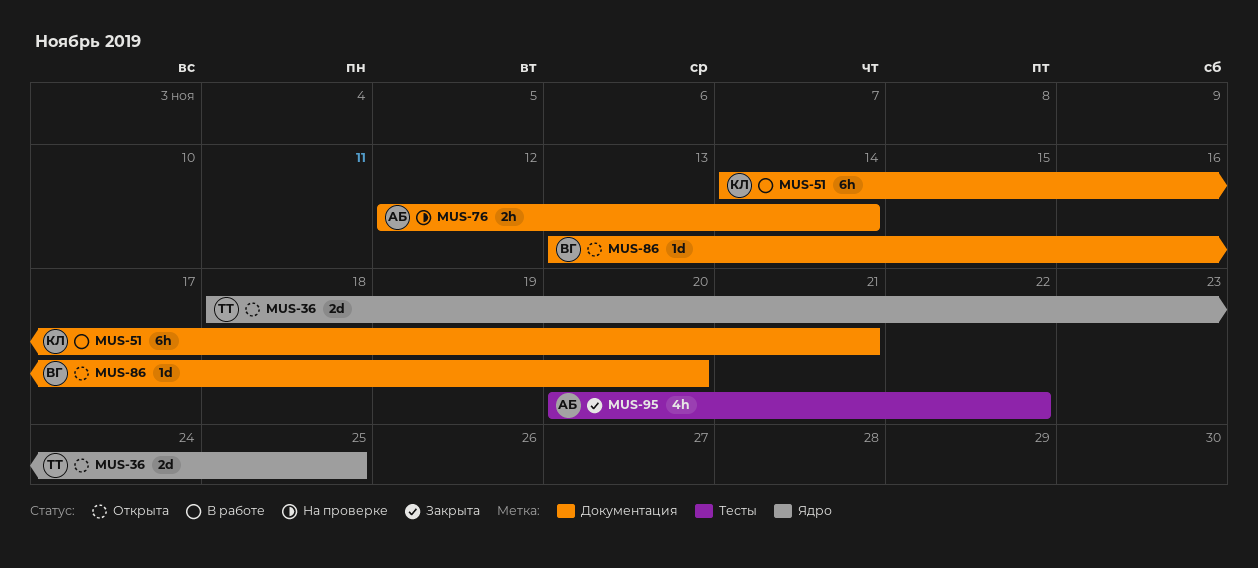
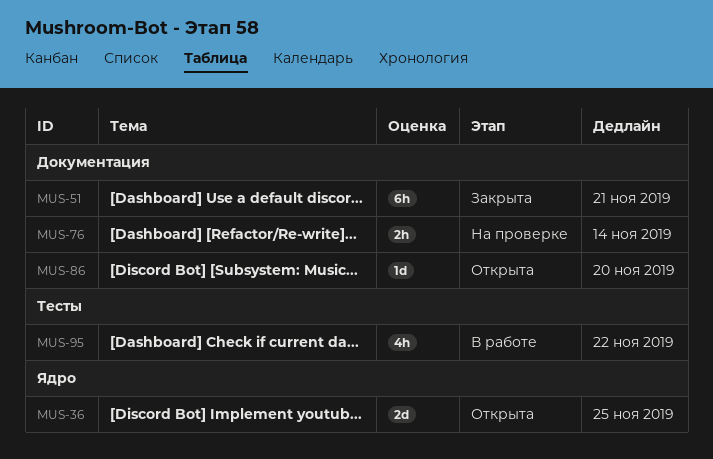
MUS-51, status: В работе -> Закрыта
MUS-95, status: Закрыта -> В работе

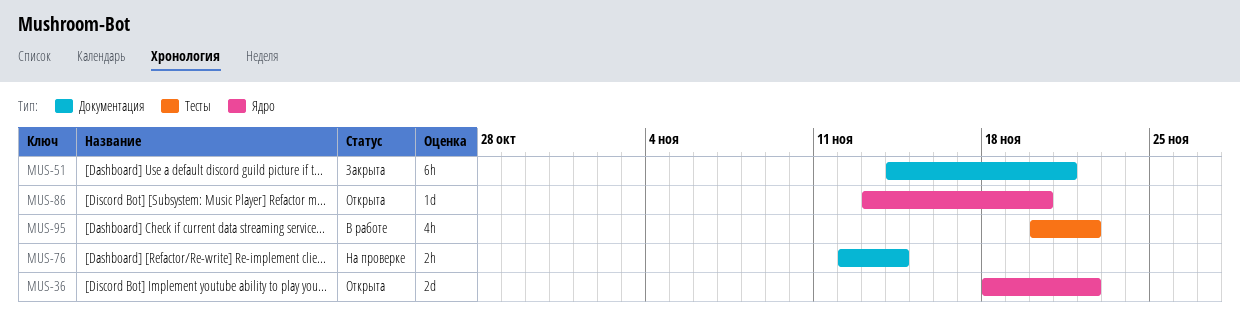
MUS-36, due: Nov 25 -> Nov 22
MUS-86, label: Документация -> Ядро

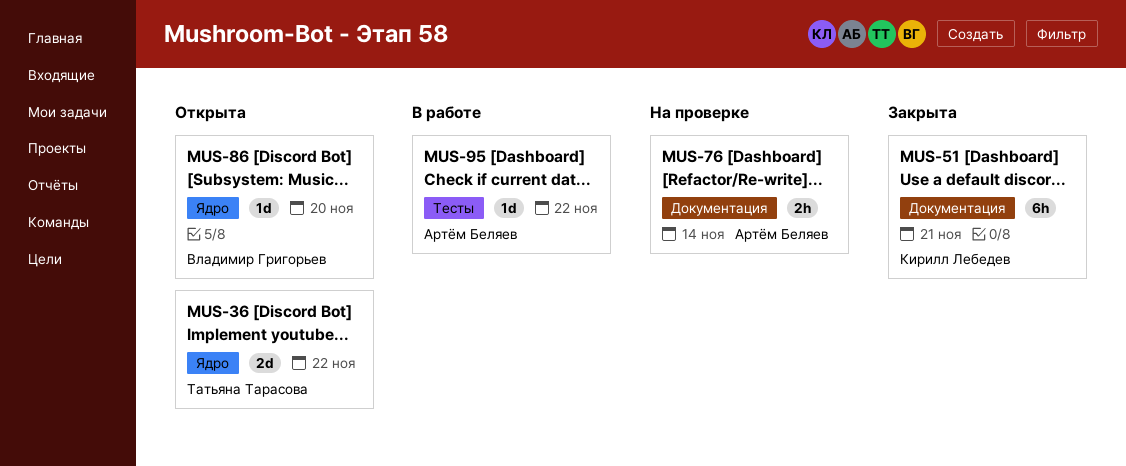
MUS-95, estimate: 4h -> 1d

